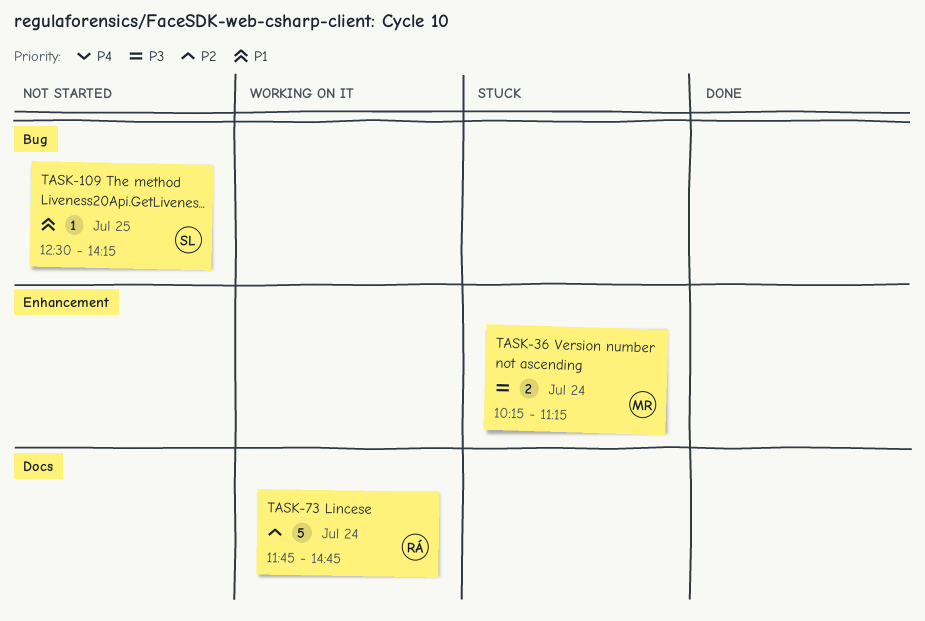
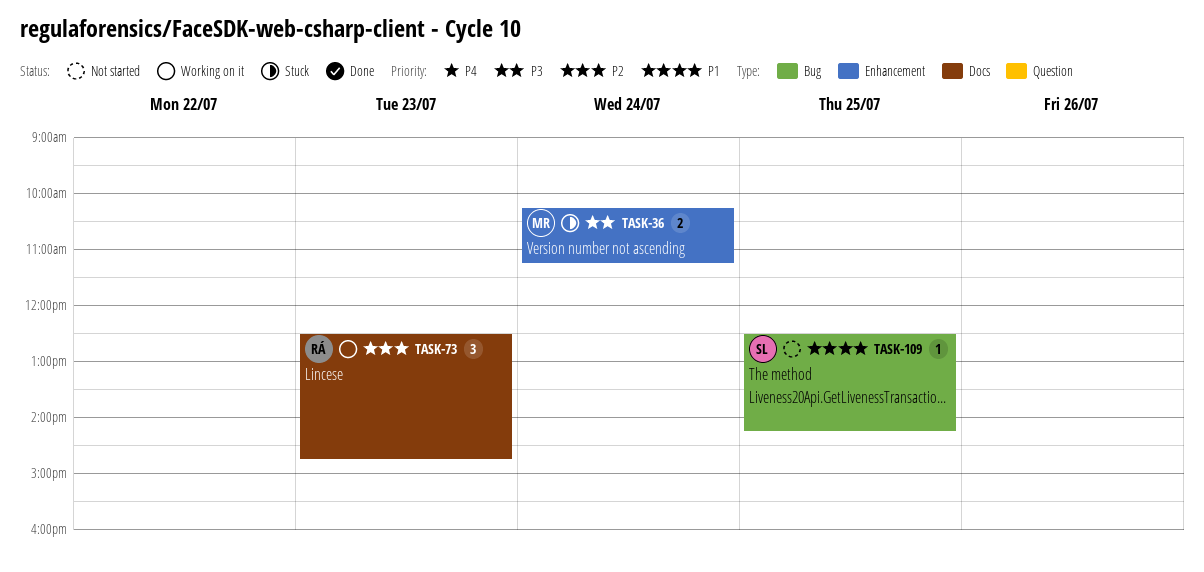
TASK-73, estimate: 5 -> 3
TASK-73, day: Jul 24 -> Jul 23
TASK-73, begins: 11:45 -> 12:30

